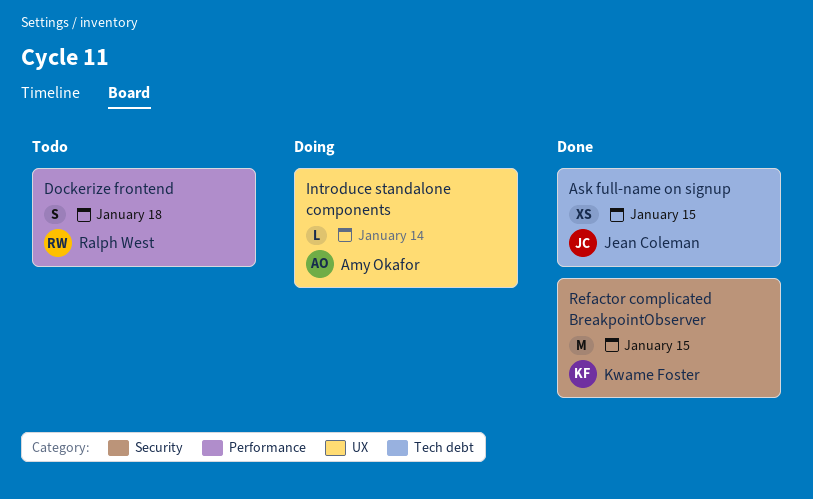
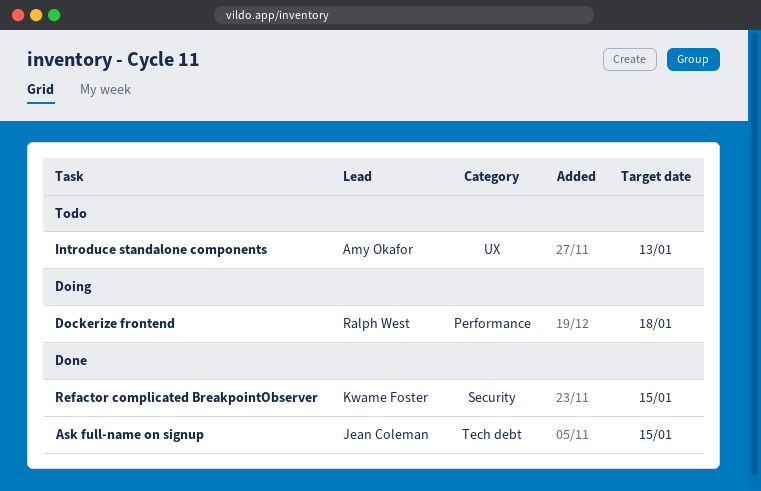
Dockerize frontend, status: Todo -> Doing
Introduce standalone components, status: Doing -> Todo
Introduce standalone components, due: Jan 14 -> Jan 13

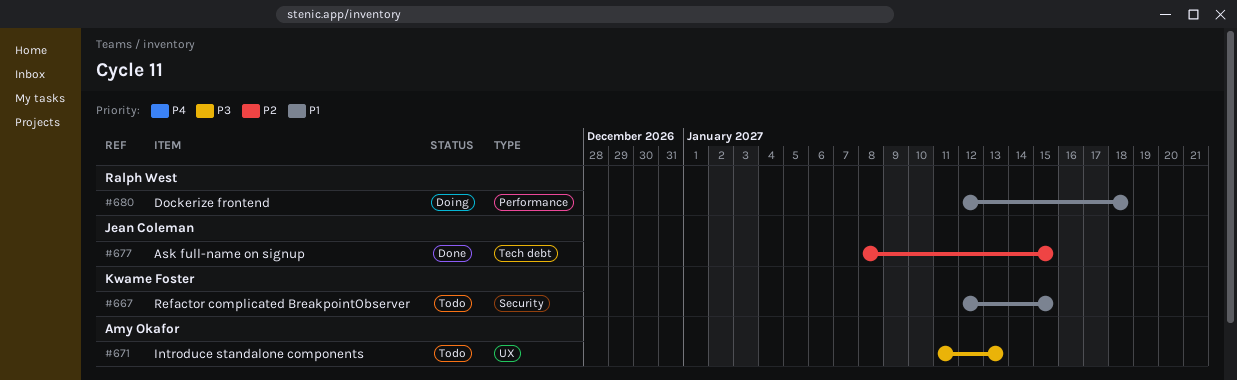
Refactor complicated BreakpointObserver, status: Done -> Todo

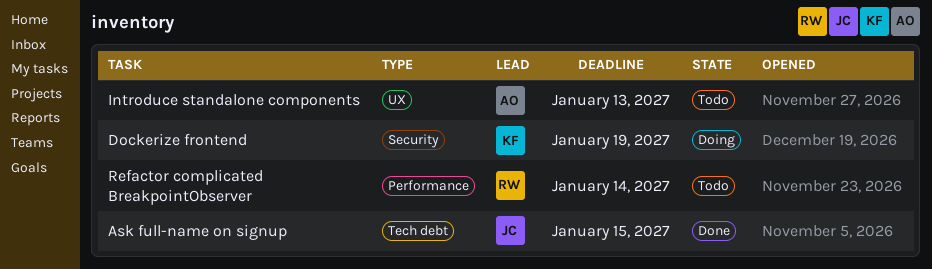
Dockerize frontend, owner: Ralph West -> Kwame Foster
Dockerize frontend, label: Performance -> Security
Dockerize frontend, due: Jan 18 -> Jan 19
Refactor complicated BreakpointObserver, owner: Kwame Foster -> Ralph West
Refactor complicated BreakpointObserver, label: Security -> Performance
Refactor complicated BreakpointObserver, due: Jan 15 -> Jan 14

